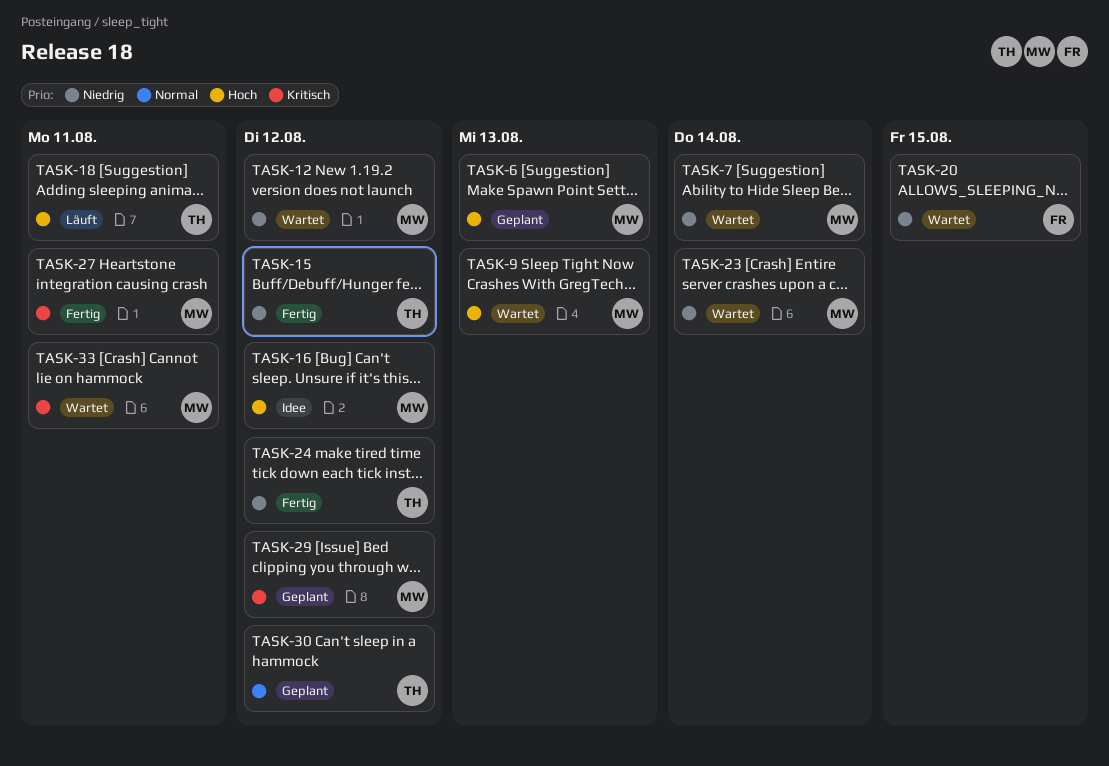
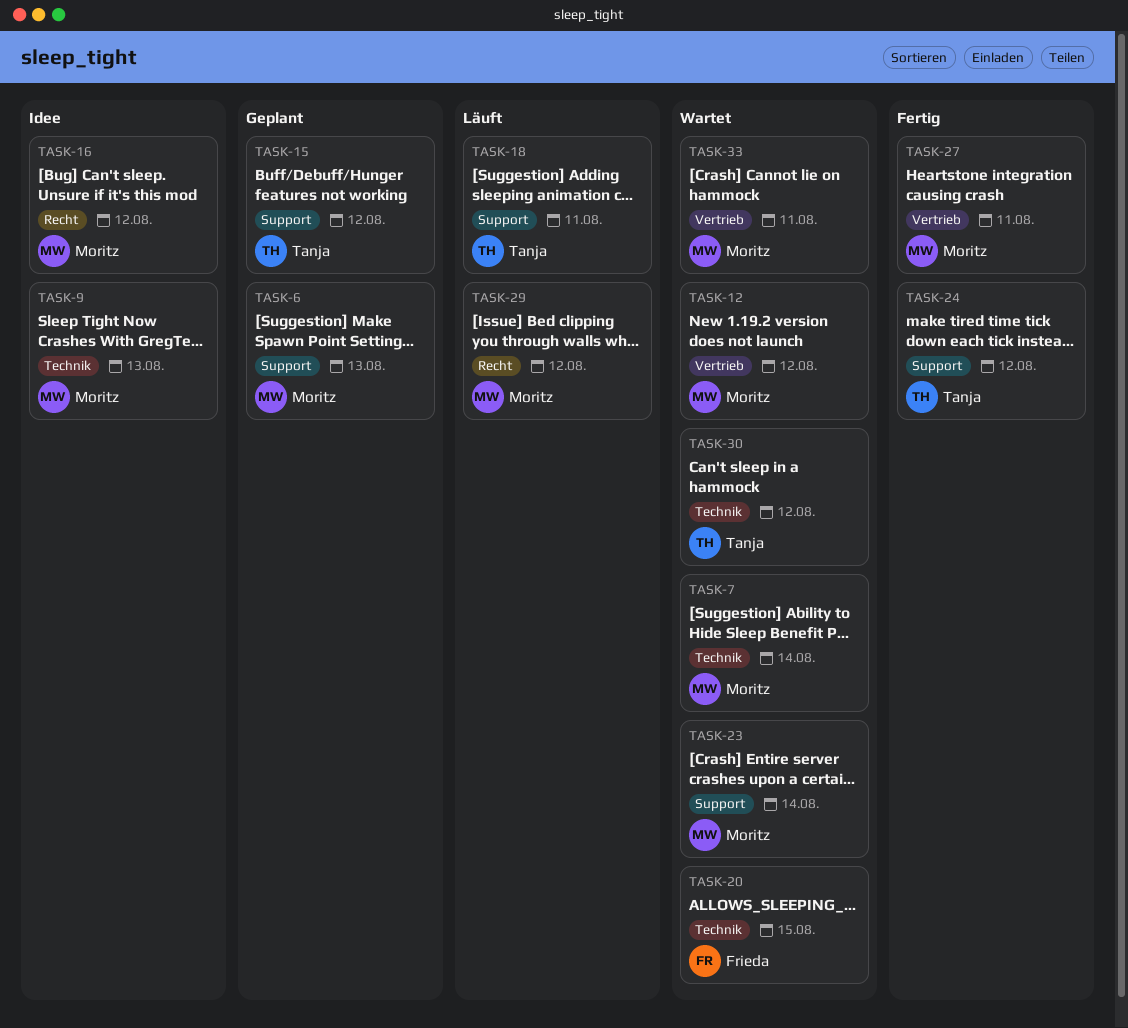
TASK-9, status: Wartet -> Idee
TASK-15, status: Fertig -> Geplant
TASK-29, status: Geplant -> Läuft
TASK-30, status: Geplant -> Wartet

